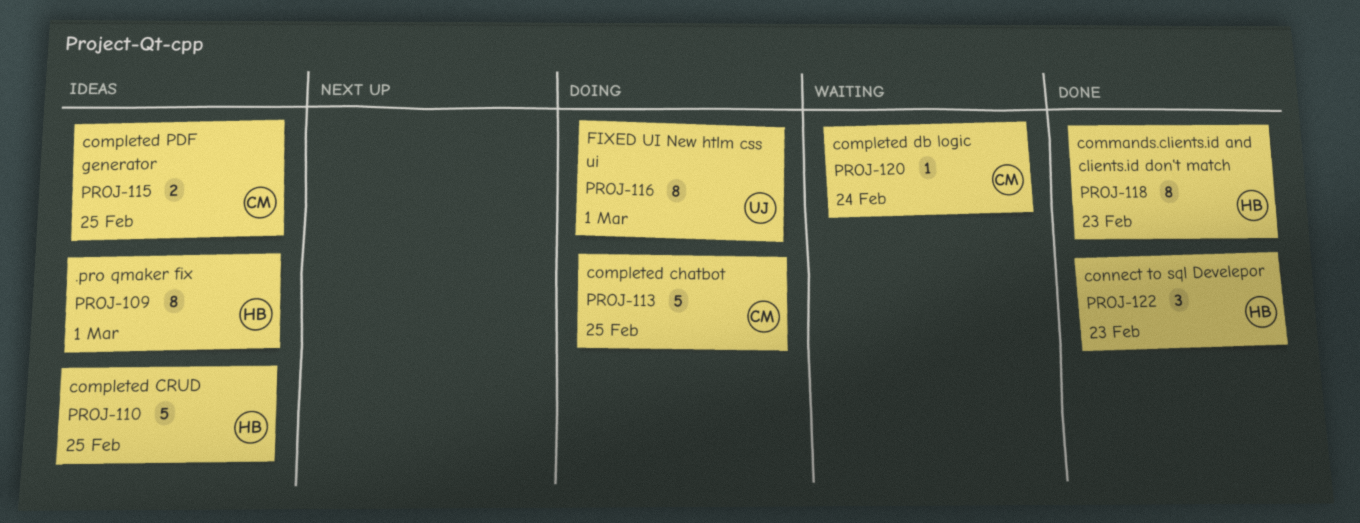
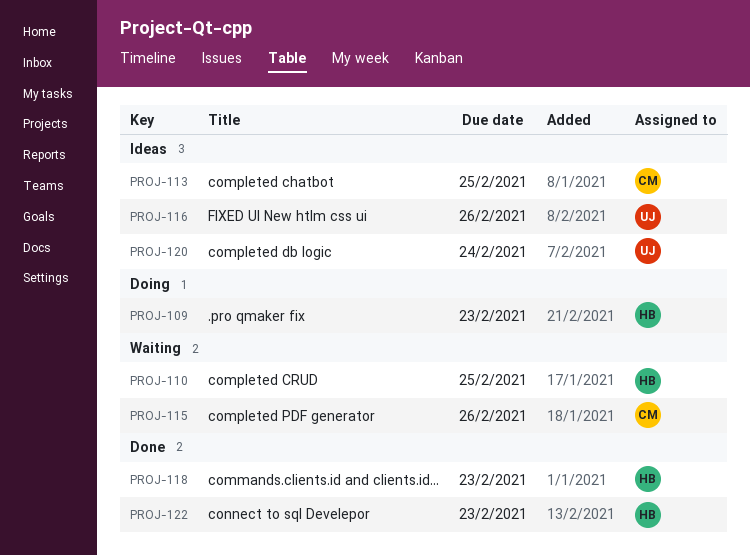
PROJ-109, status: Ideas -> Doing
PROJ-109, due: Mar 1 -> Feb 23
PROJ-110, status: Ideas -> Waiting
PROJ-113, status: Doing -> Ideas
PROJ-115, status: Ideas -> Waiting
PROJ-115, due: Feb 25 -> Feb 26
PROJ-116, status: Doing -> Ideas
PROJ-116, due: Mar 1 -> Feb 26
PROJ-120, status: Waiting -> Ideas
PROJ-120, owner: CM -> UJ

